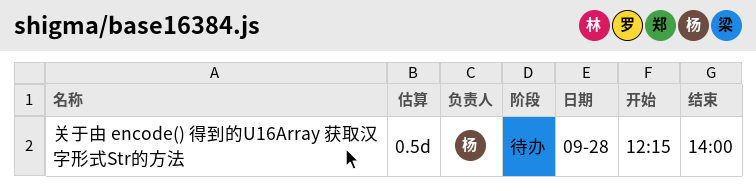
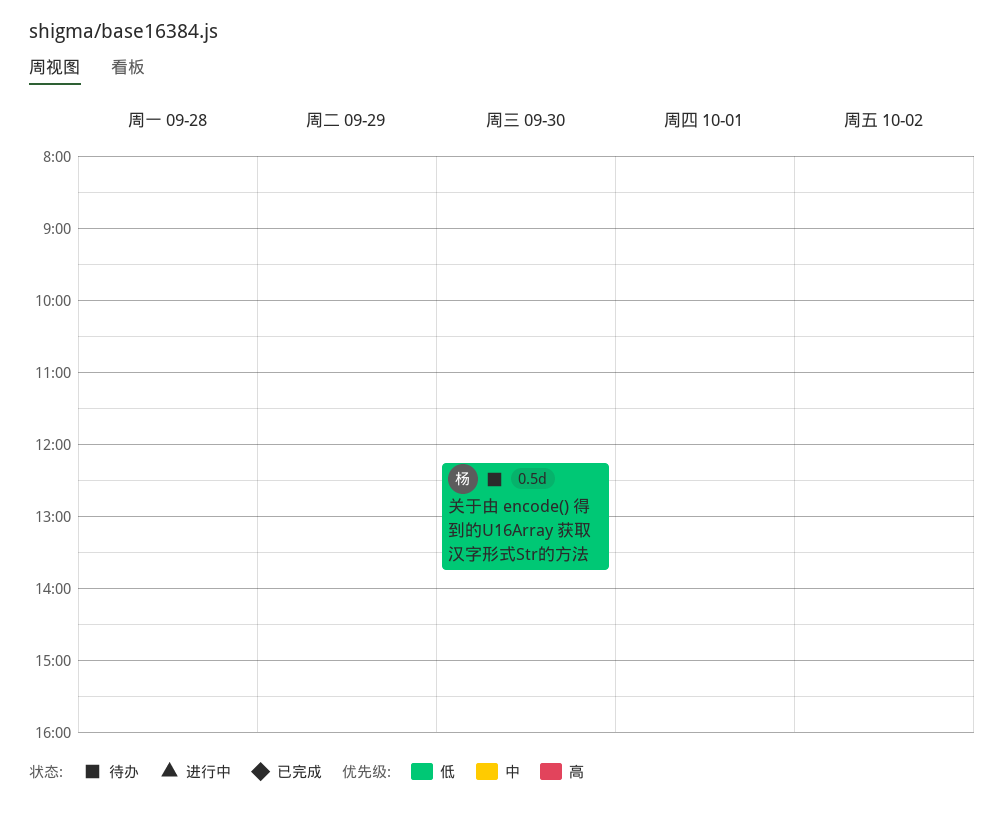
关于由 encode() 得到的U16Array 获取汉字形式Str的方法, day: Sep 28 -> Sep 30
关于由 encode() 得到的U16Array 获取汉字形式Str的方法, ends: 14:00 -> 13:45

